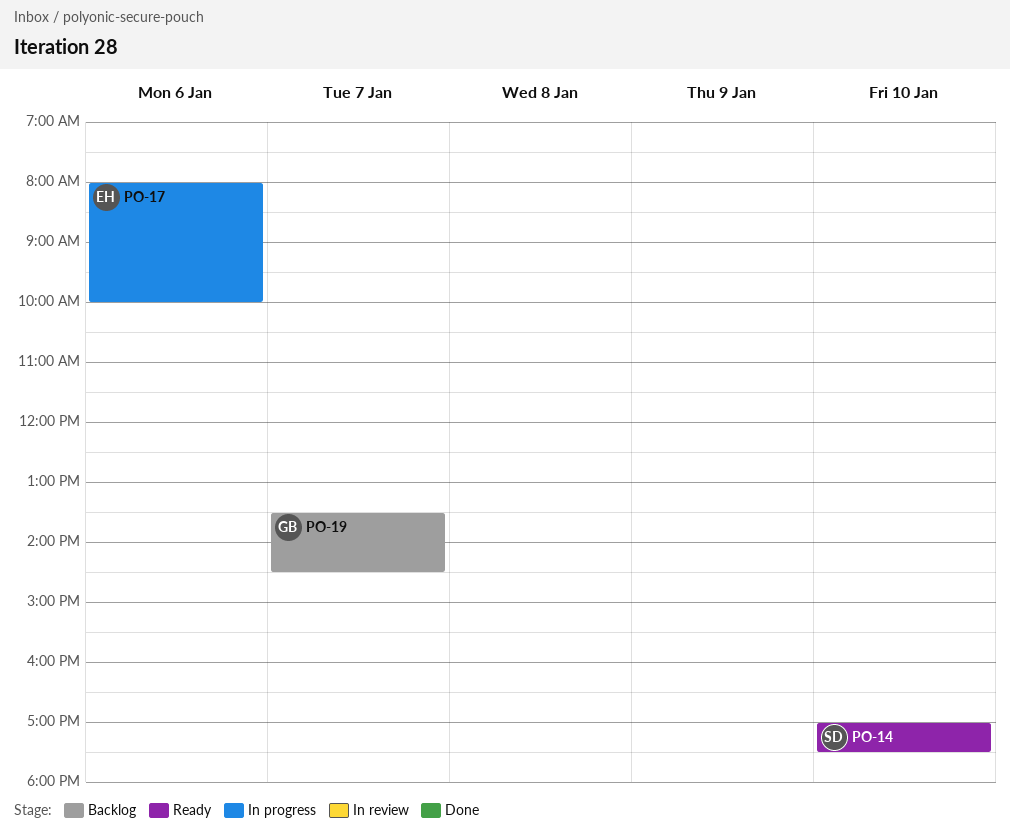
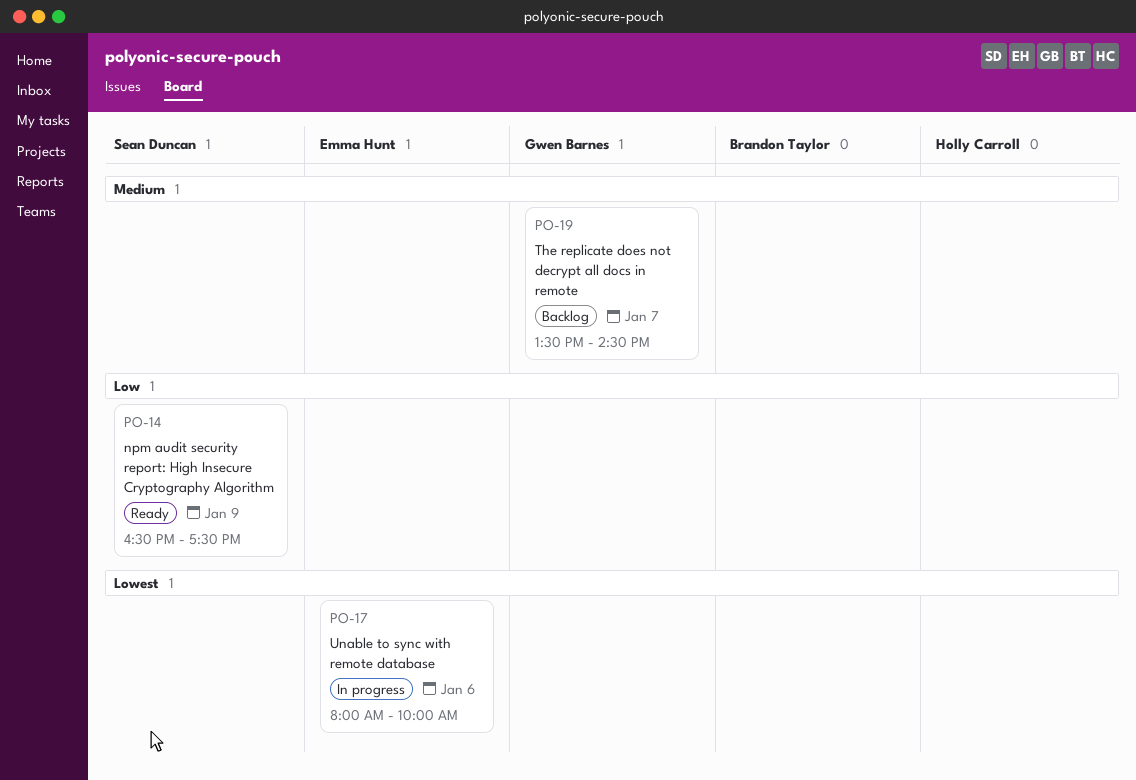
PO-14, day: Jan 10 -> Jan 9
PO-14, begins: 17:00 -> 16:30

